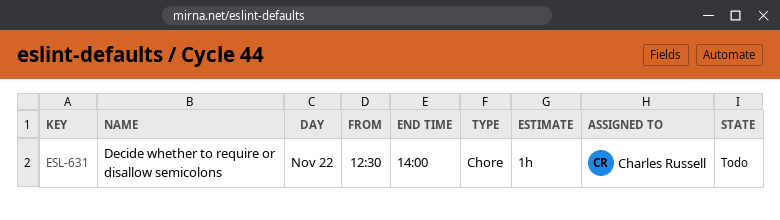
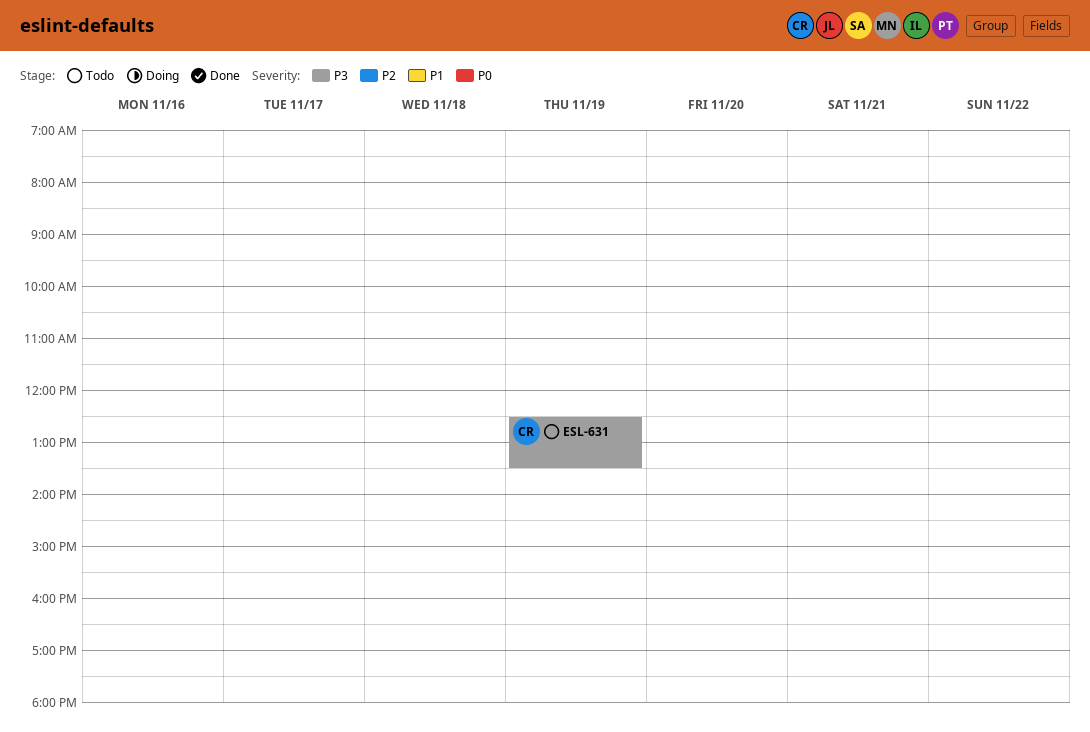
ESL-631, day: Nov 22 -> Nov 19
ESL-631, ends: 14:00 -> 13:30

